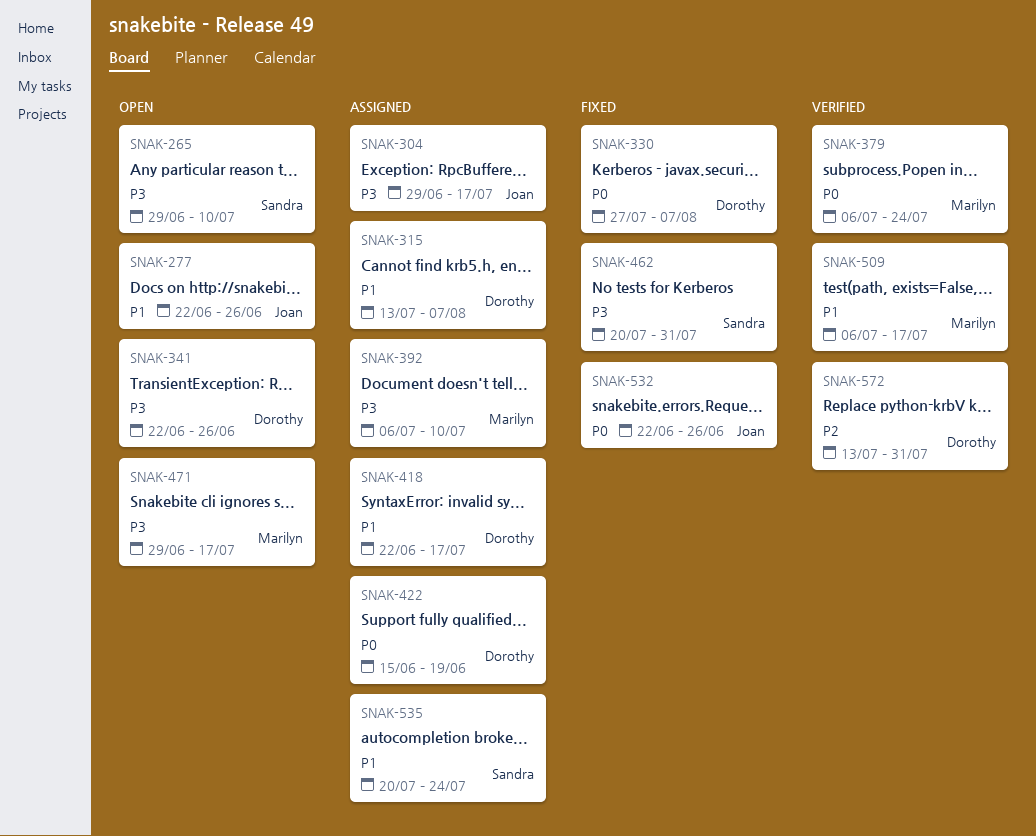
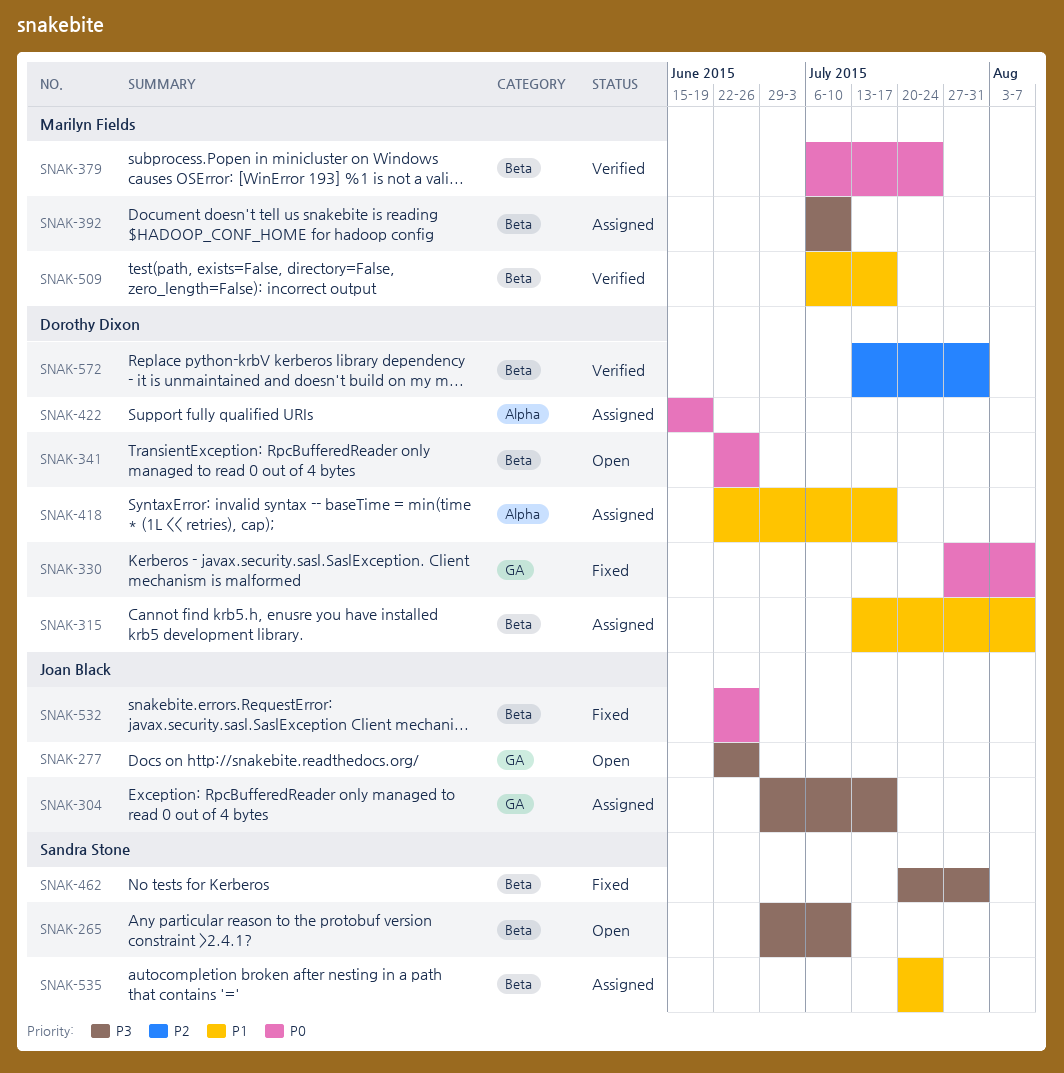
SNAK-277, priority: P1 -> P3
SNAK-341, priority: P3 -> P0
SNAK-471: present -> none

